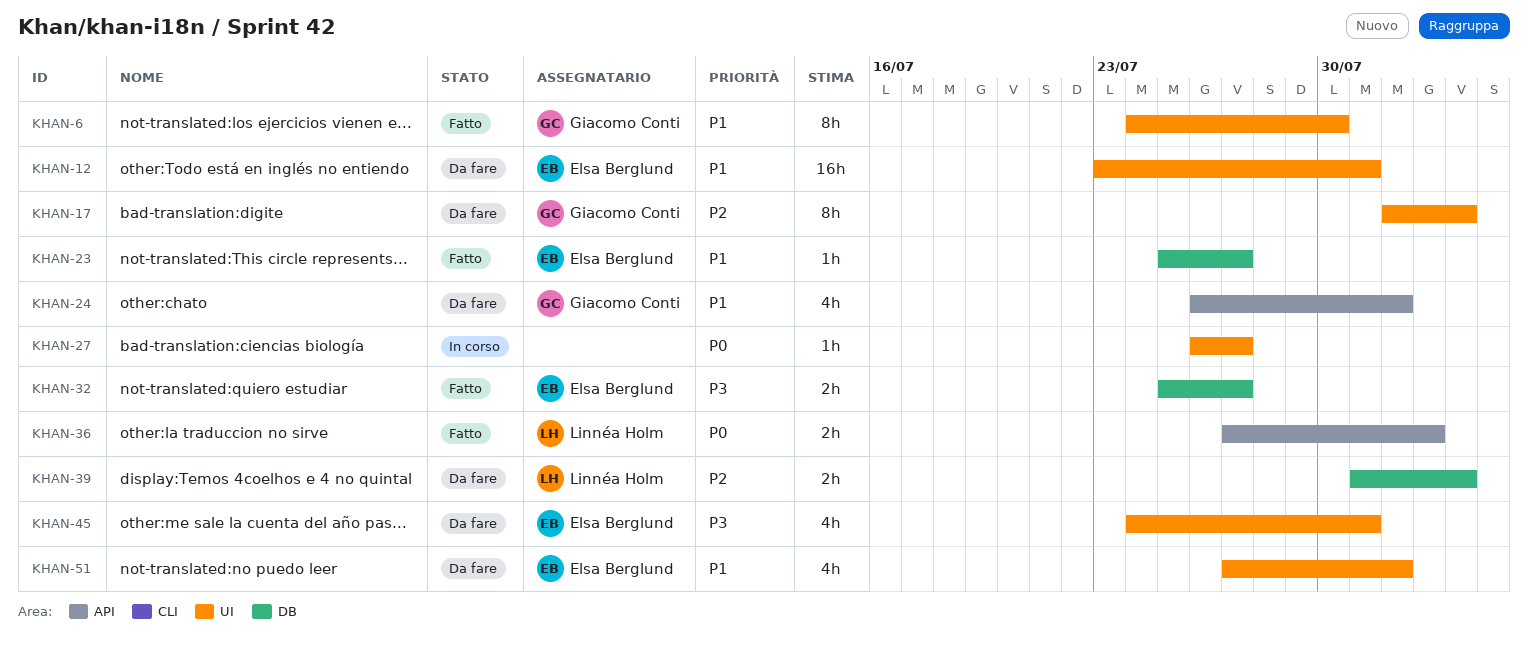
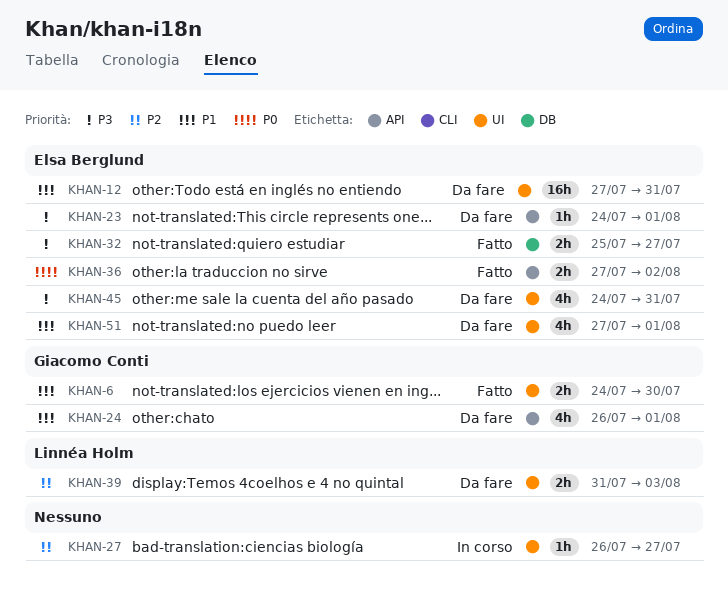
KHAN-6, estimate: 8h -> 2h
KHAN-12, start: Jul 23 -> Jul 27
KHAN-17: present -> none
KHAN-23, status: Fatto -> Da fare
KHAN-23, priority: P1 -> P3
KHAN-23, label: DB -> API
KHAN-23, start: Jul 25 -> Jul 24
KHAN-23, due: Jul 27 -> Aug 1
KHAN-27, priority: P0 -> P2
KHAN-36, owner: Linnéa Holm -> Elsa Berglund
KHAN-39, label: DB -> UI

